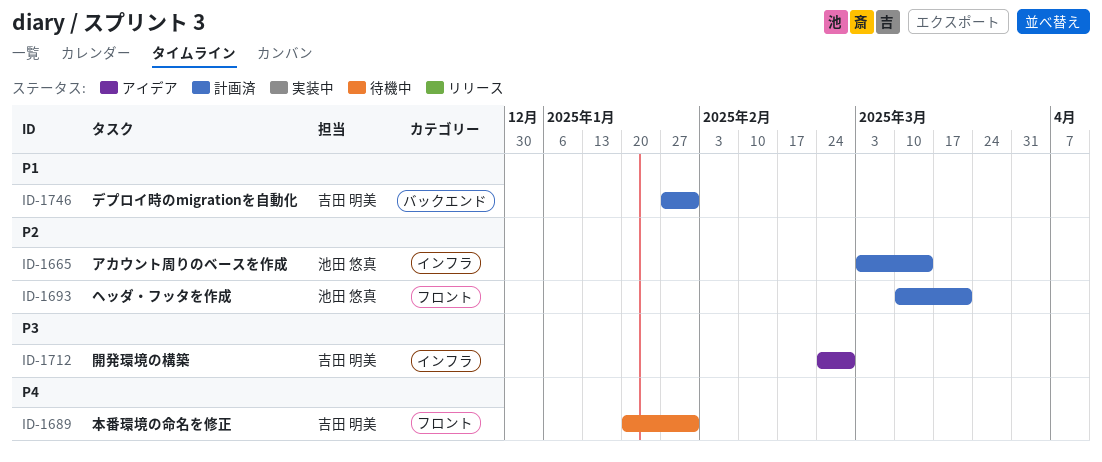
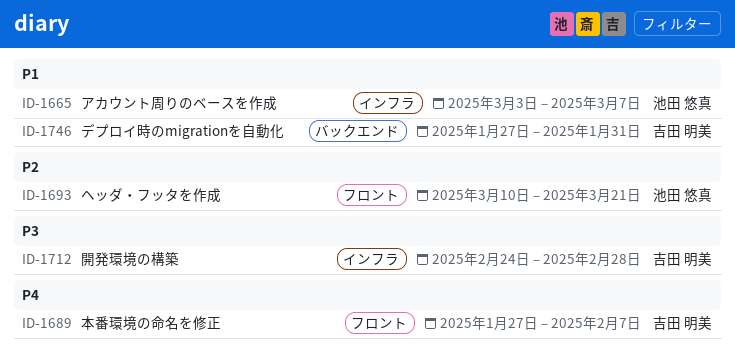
ID-1665, priority: P2 -> P1
ID-1665, due: Mar 14 -> Mar 7
ID-1689, start: Jan 20 -> Jan 27
ID-1689, due: Jan 31 -> Feb 7

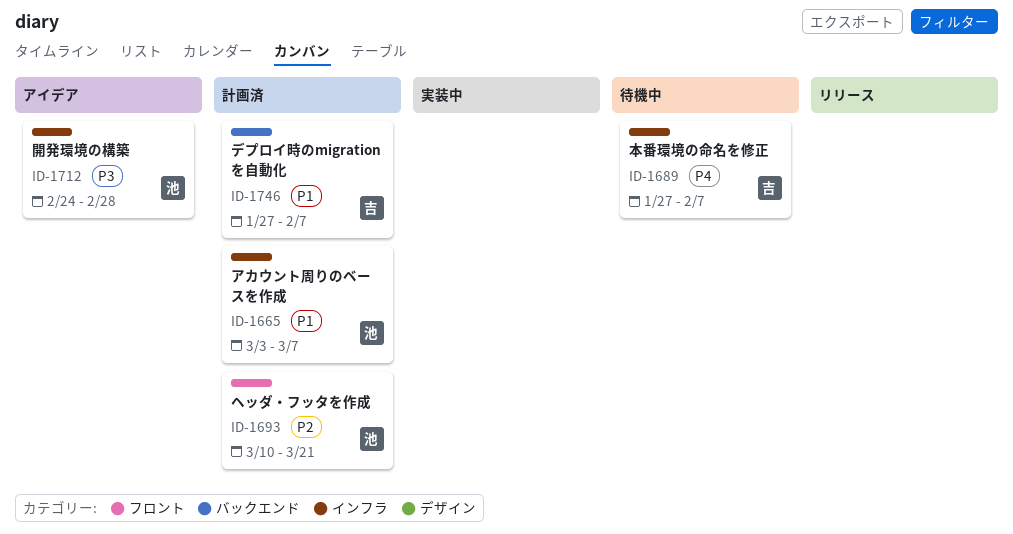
ID-1689, label: フロント -> インフラ
ID-1712, owner: 吉田 明美 -> 池田 悠真
ID-1746, due: Jan 31 -> Feb 7

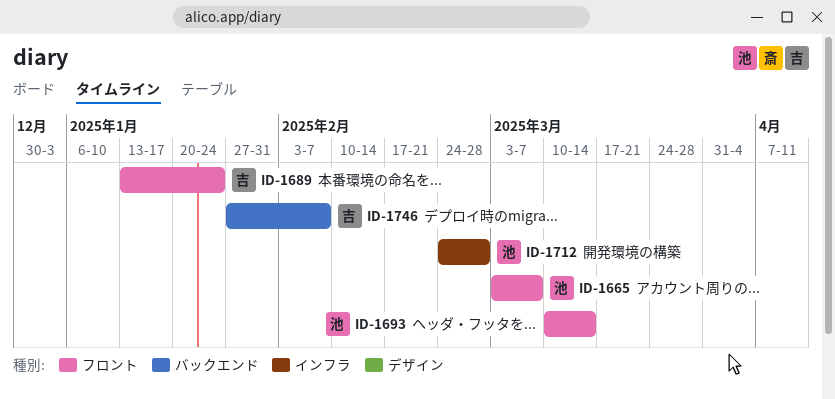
ID-1665, label: インフラ -> フロント
ID-1689, label: インフラ -> フロント
ID-1689, start: Jan 27 -> Jan 13
ID-1689, due: Feb 7 -> Jan 24
ID-1693, due: Mar 21 -> Mar 14

